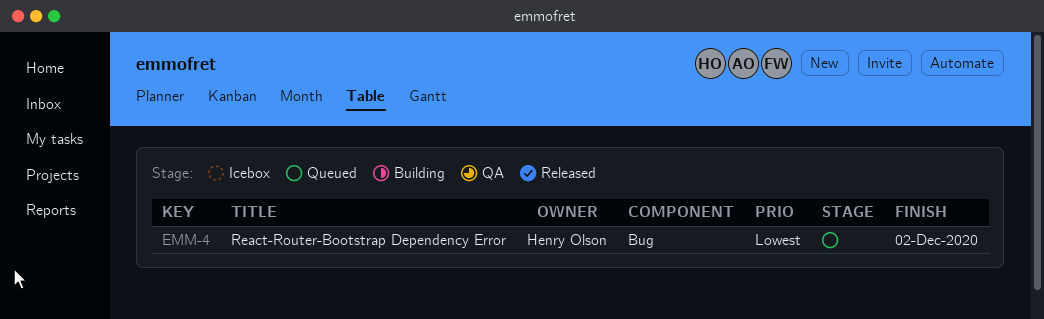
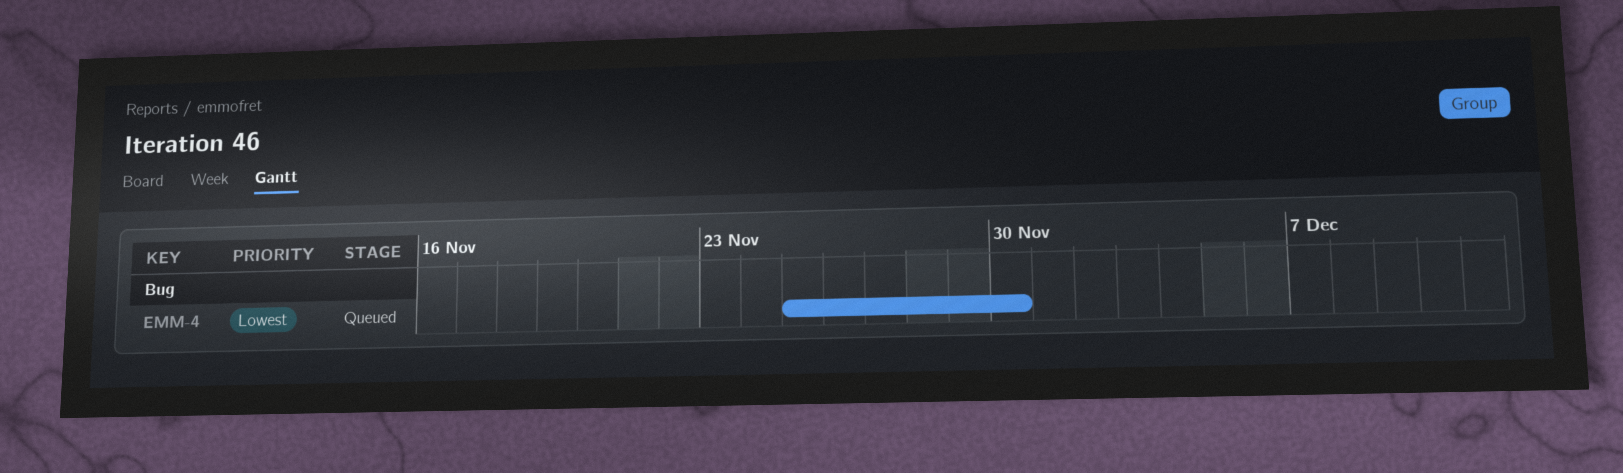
EMM-4, due: Dec 2 -> Nov 30

